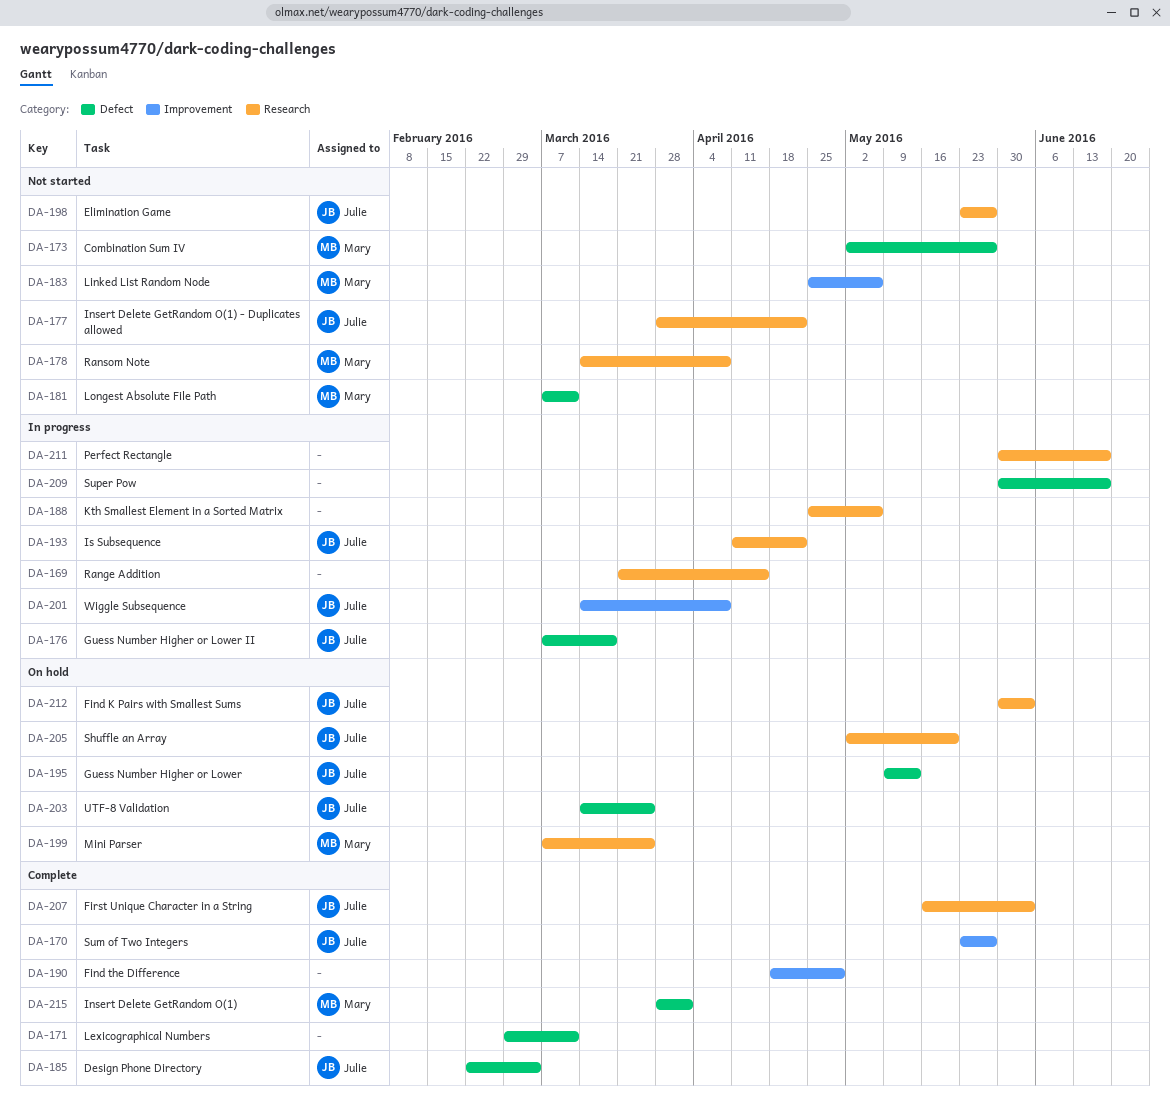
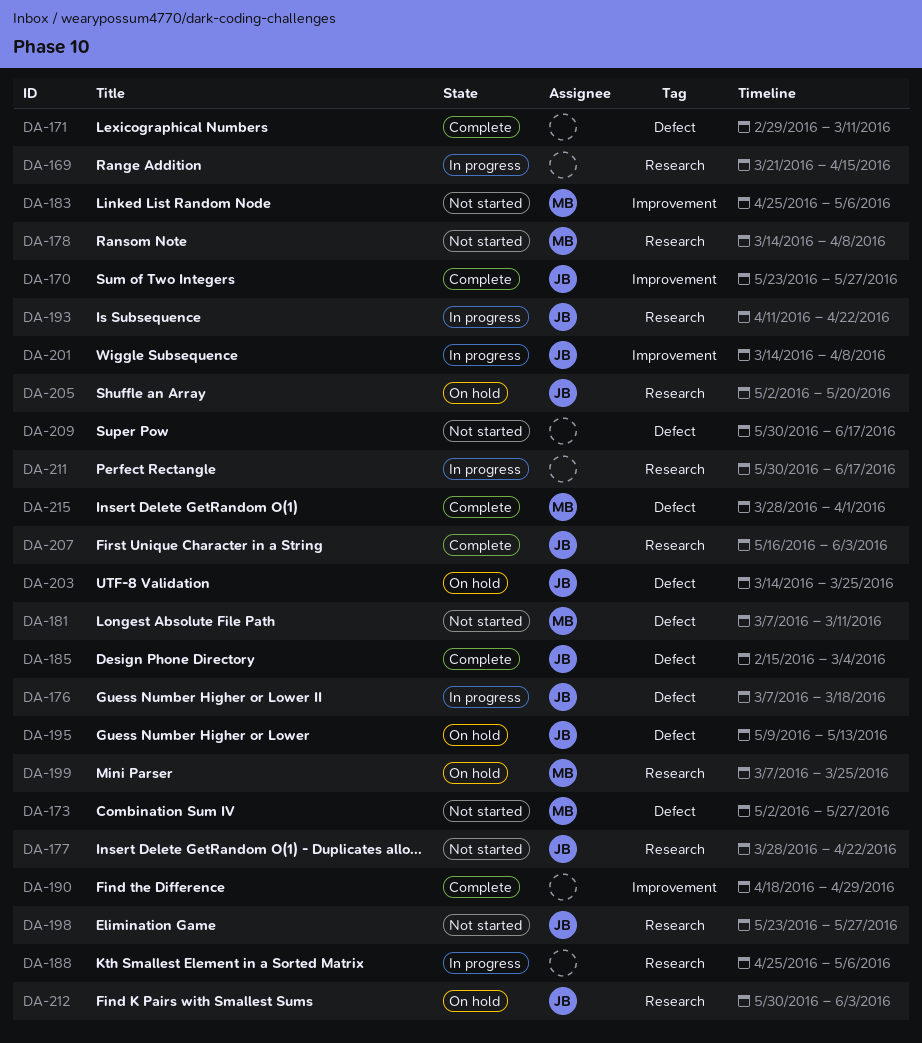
DA-185, start: Feb 22 -> Feb 15
DA-209, status: In progress -> Not started

